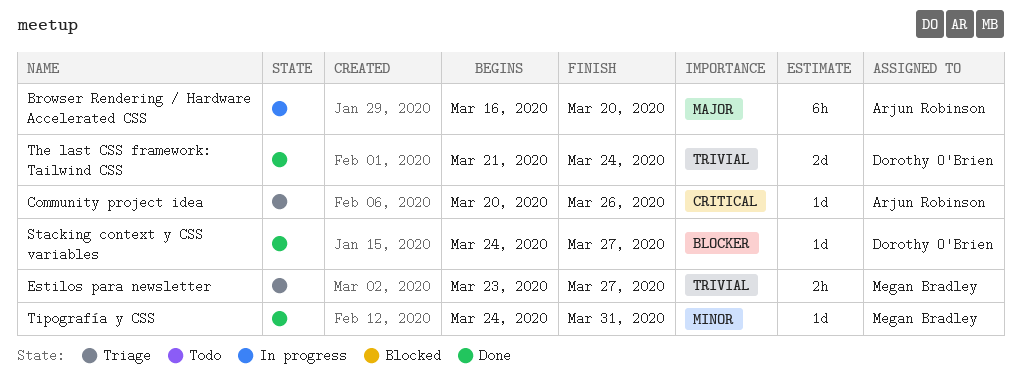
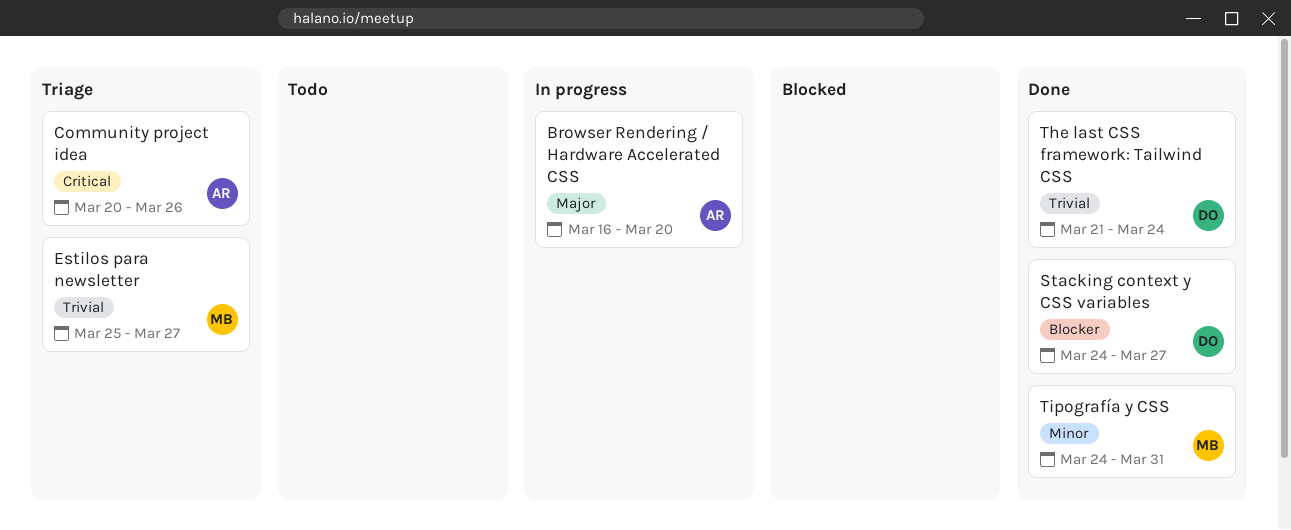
Estilos para newsletter, start: Mar 23 -> Mar 25

